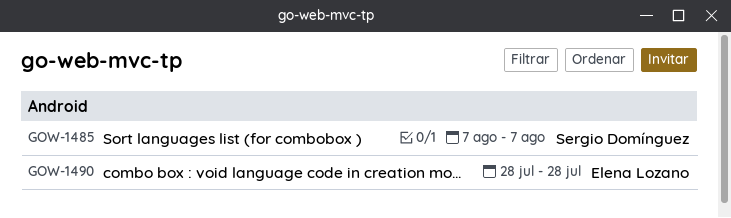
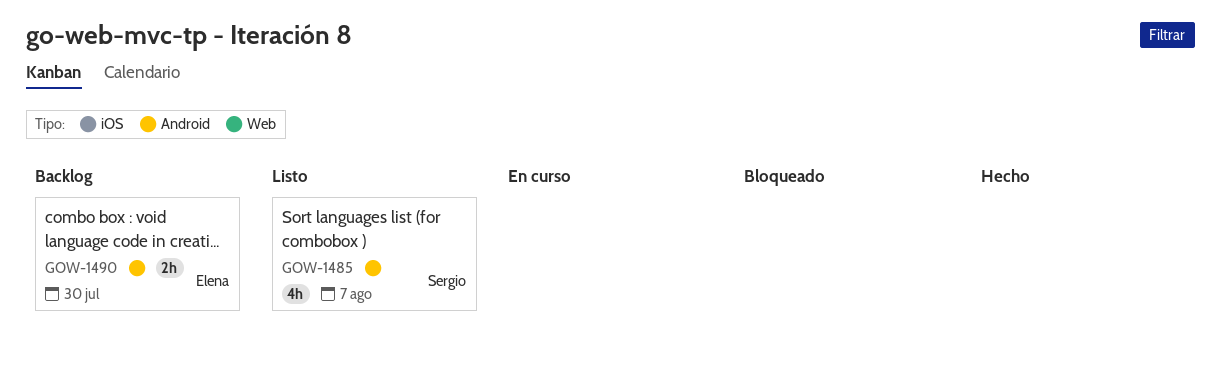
GOW-1490, due: Jul 28 -> Jul 30

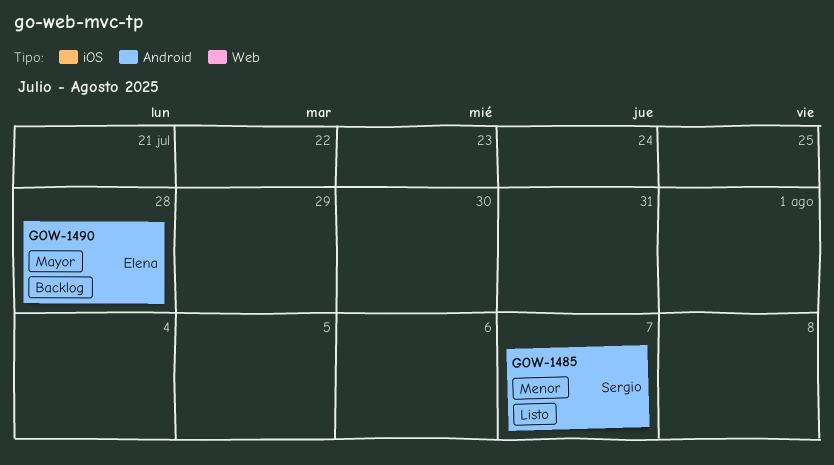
GOW-1490, due: Jul 30 -> Jul 28

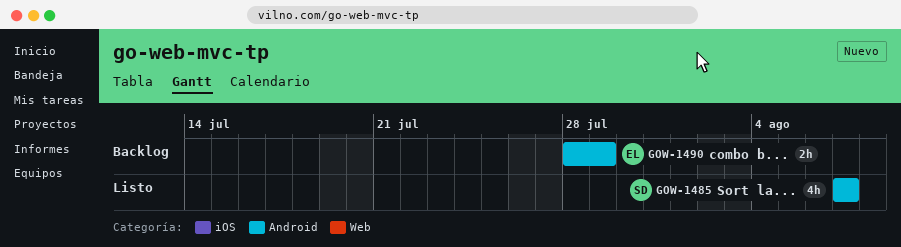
GOW-1490, due: Jul 28 -> Jul 29

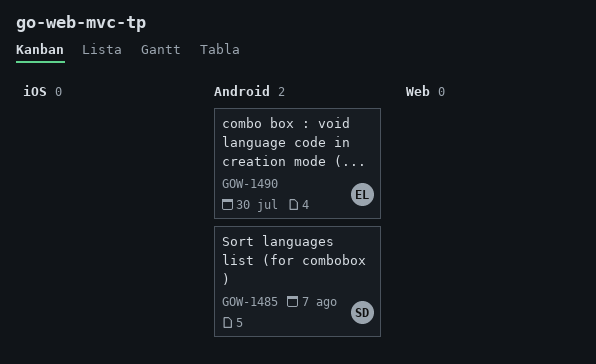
GOW-1490, due: Jul 29 -> Jul 30

